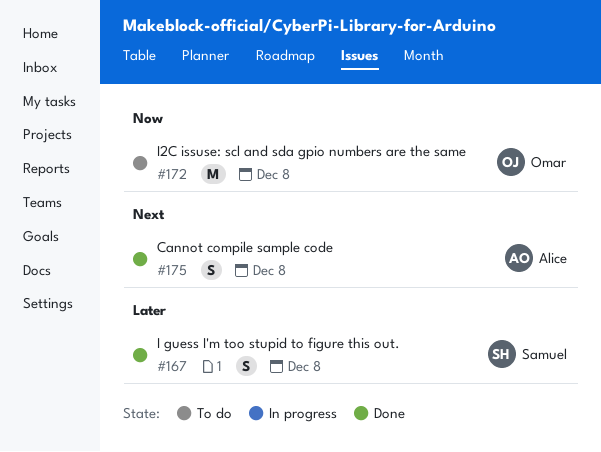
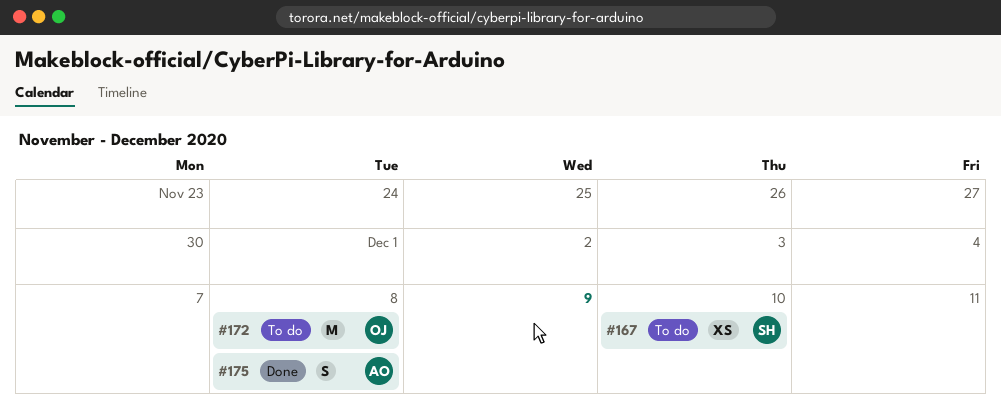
#167, status: Done -> To do
#167, estimate: S -> XS
#167, due: Dec 8 -> Dec 10

